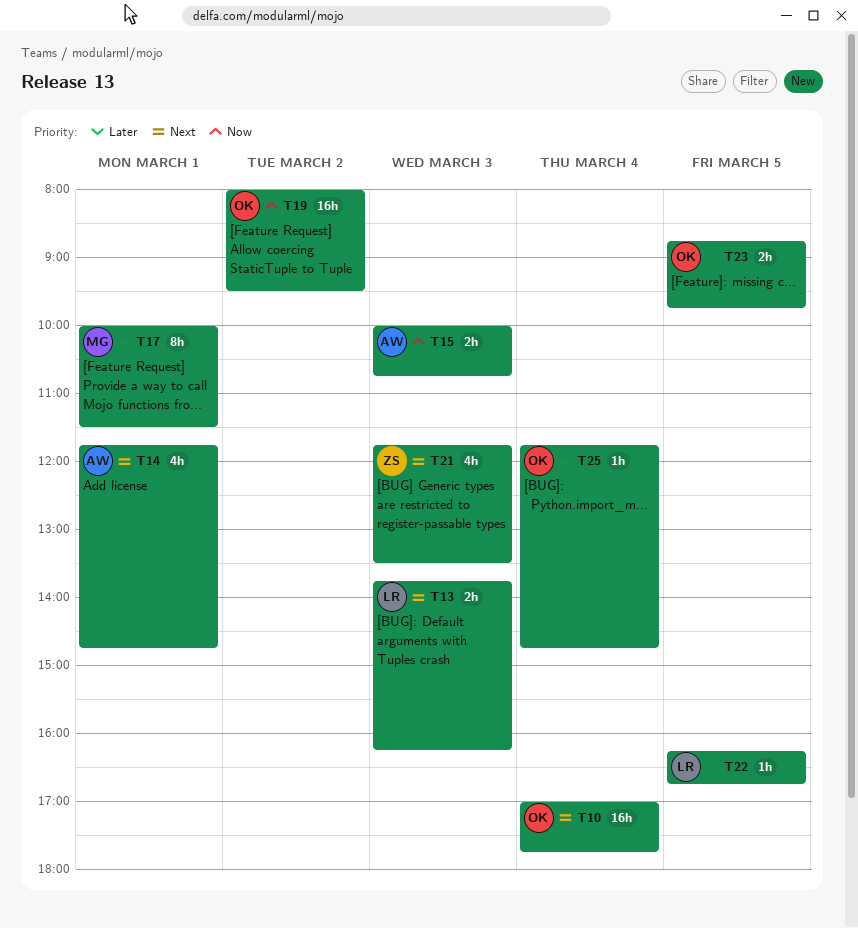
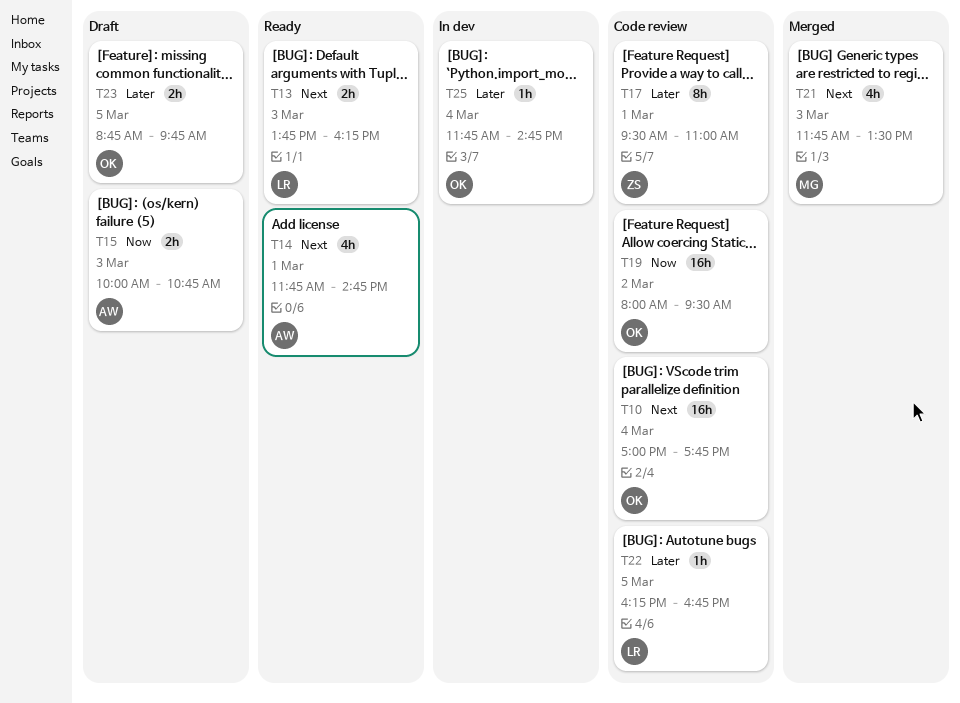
T17, owner: MG -> ZS
T17, begins: 10:00 -> 09:30
T17, ends: 11:30 -> 11:00
T21, owner: ZS -> MG

